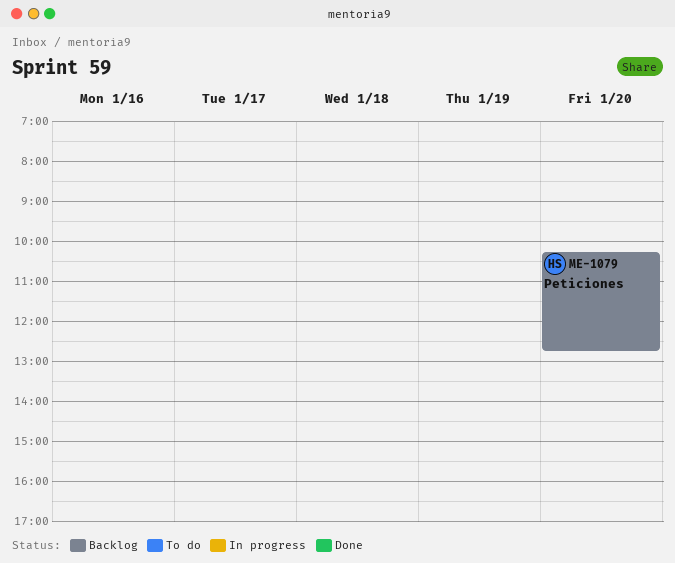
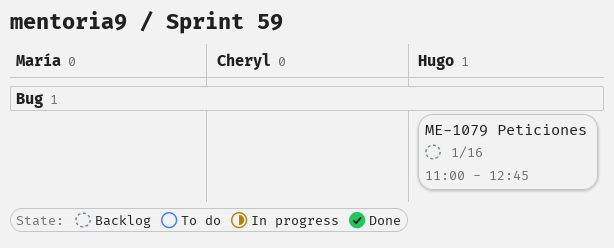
ME-1079, day: Jan 20 -> Jan 16
ME-1079, begins: 10:15 -> 11:00

